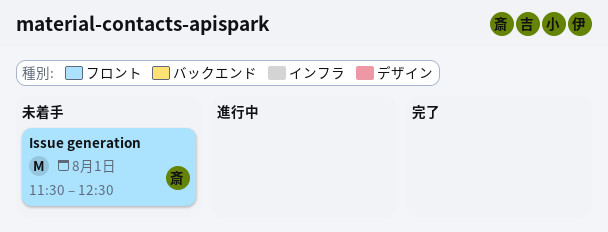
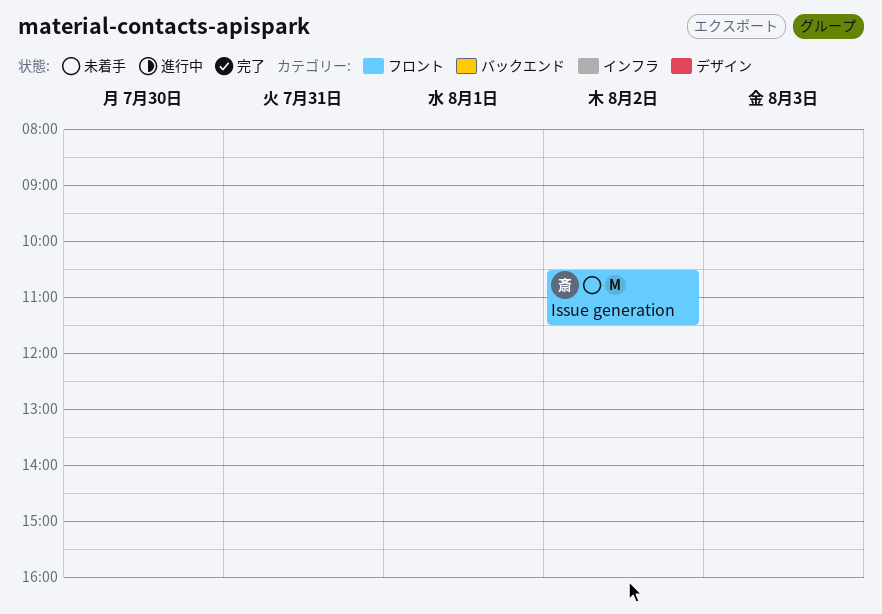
Issue generation, day: Aug 1 -> Aug 2
Issue generation, begins: 11:30 -> 10:30
Issue generation, ends: 12:30 -> 11:30

